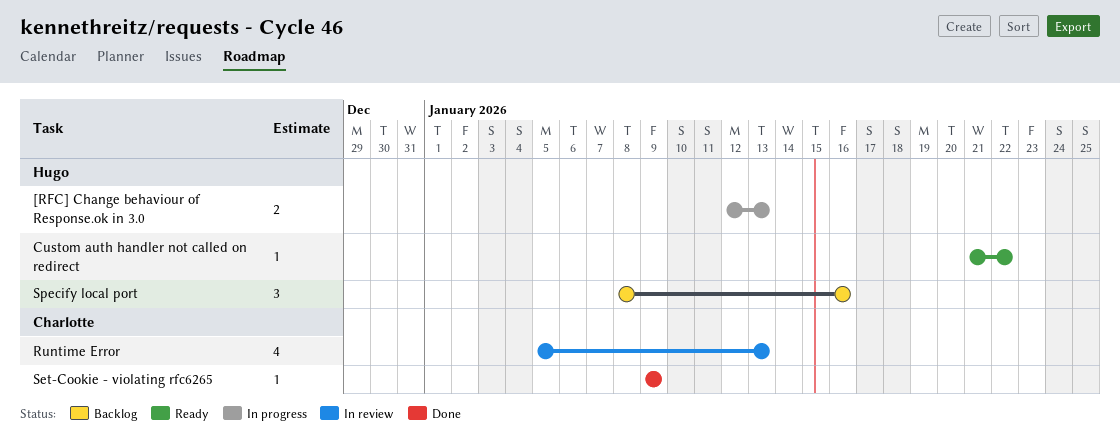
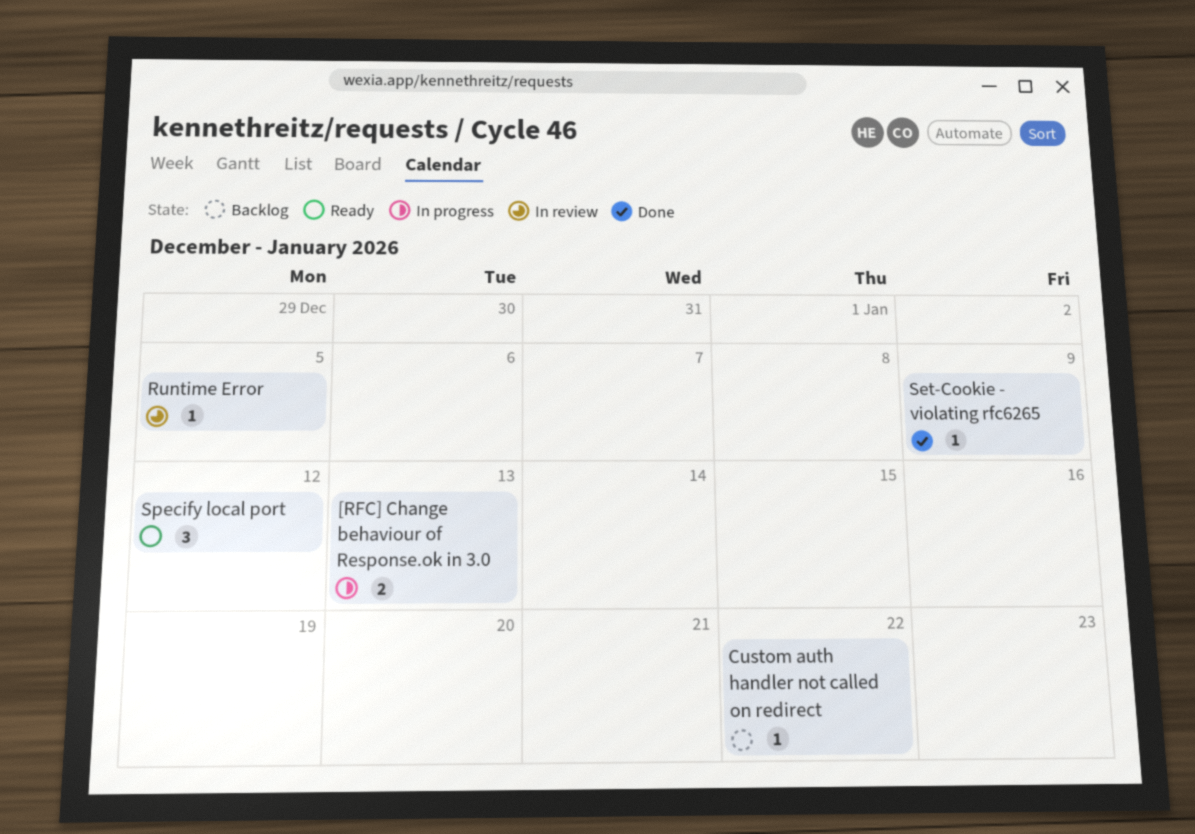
Custom auth handler not called on redirect, status: Ready -> Backlog
Runtime Error, estimate: 4 -> 1
Runtime Error, due: Jan 13 -> Jan 5
Specify local port, status: Backlog -> Ready
Specify local port, due: Jan 16 -> Jan 12

